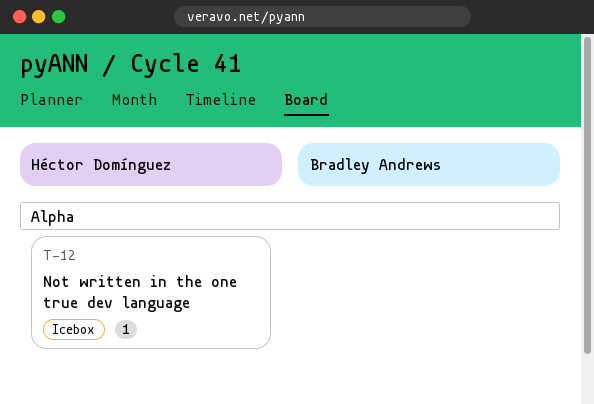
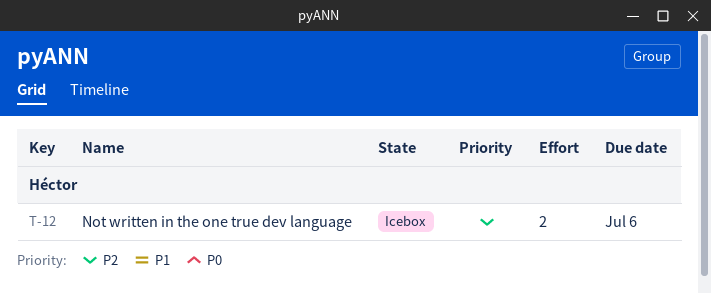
T-12, estimate: 1 -> 2

